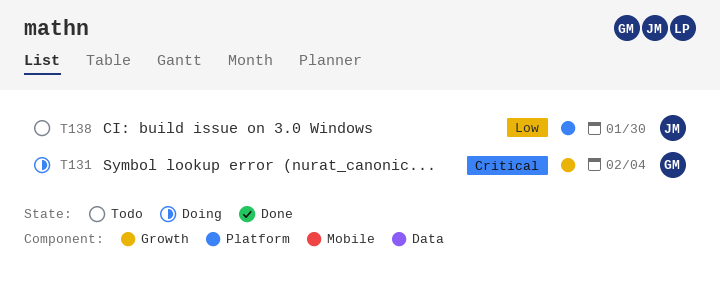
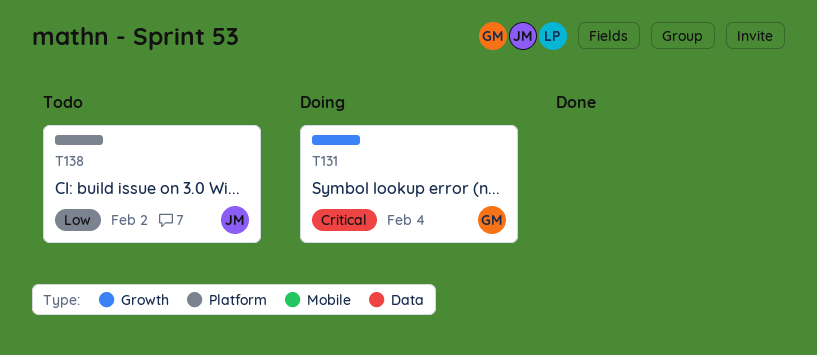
T138, due: Jan 30 -> Feb 2

